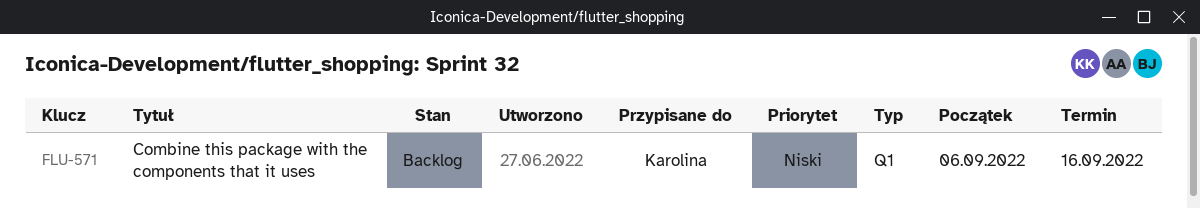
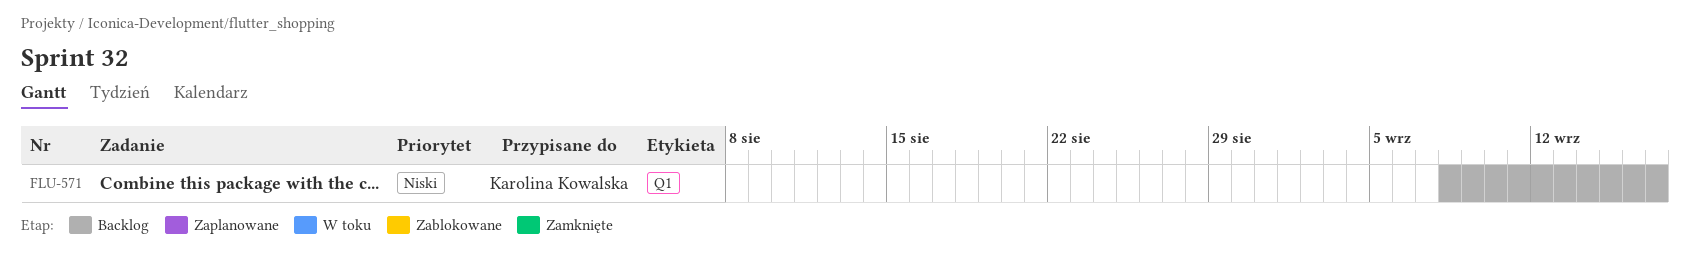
FLU-571, start: Sep 6 -> Sep 8
FLU-571, due: Sep 16 -> Sep 17

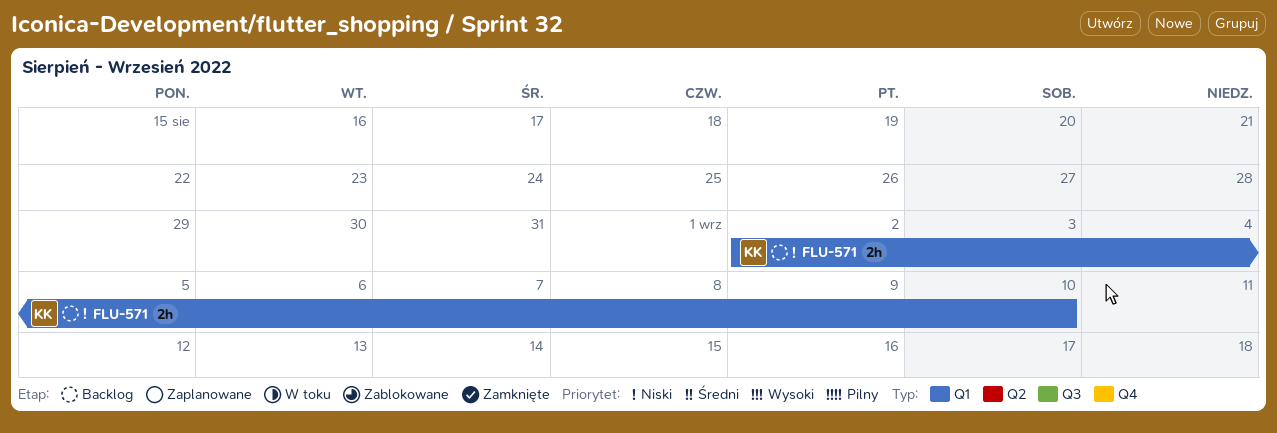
FLU-571, start: Sep 8 -> Sep 2
FLU-571, due: Sep 17 -> Sep 10

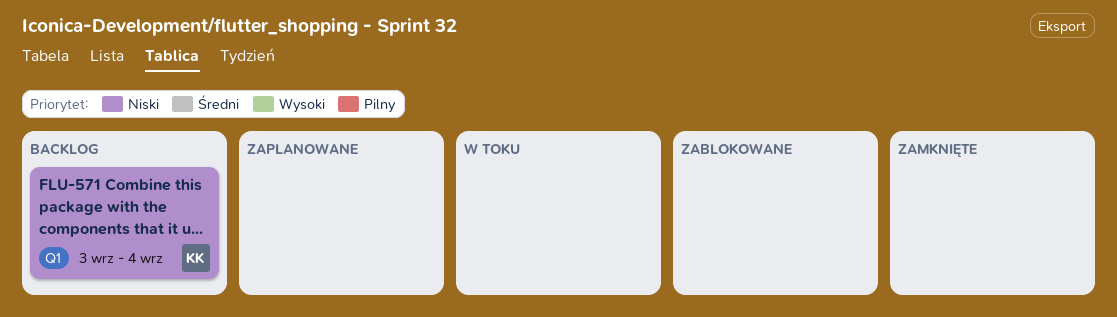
FLU-571, start: Sep 2 -> Sep 3
FLU-571, due: Sep 10 -> Sep 4

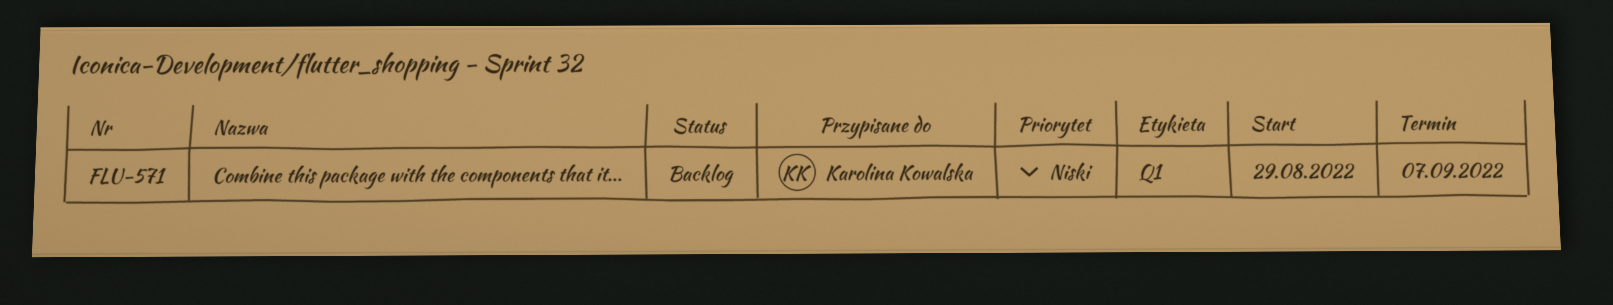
FLU-571, start: Sep 3 -> Aug 29
FLU-571, due: Sep 4 -> Sep 7

